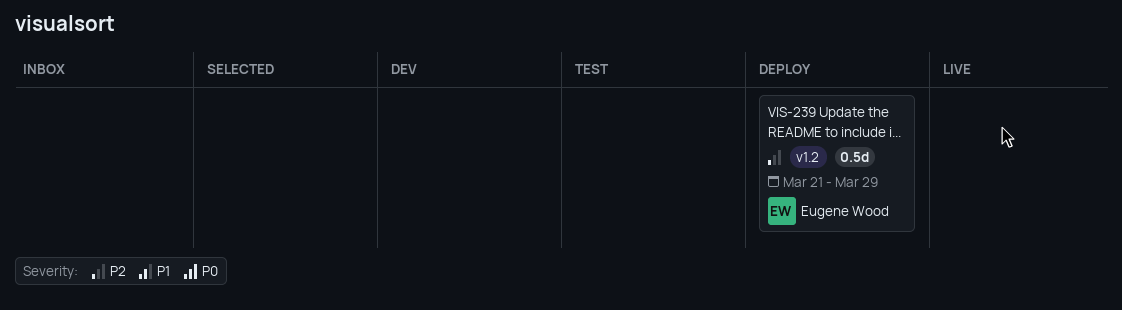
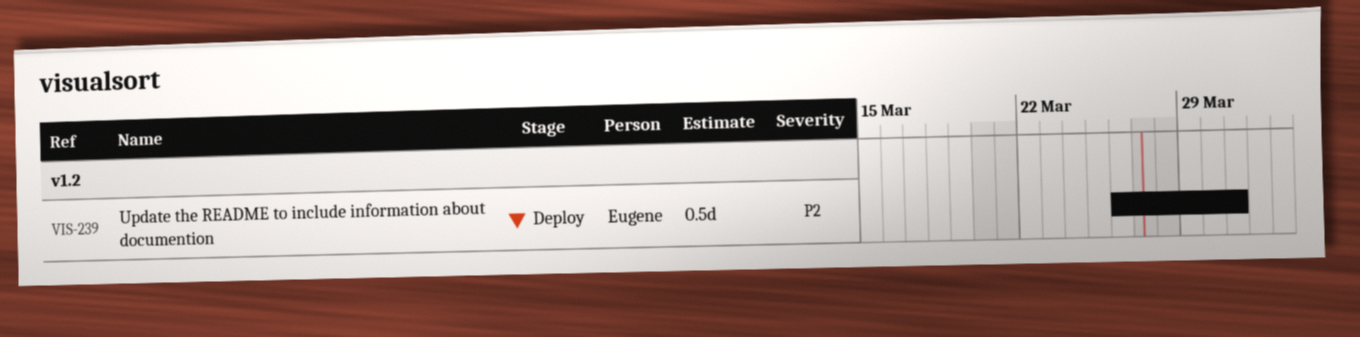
VIS-239, start: Mar 21 -> Mar 26
VIS-239, due: Mar 29 -> Mar 31

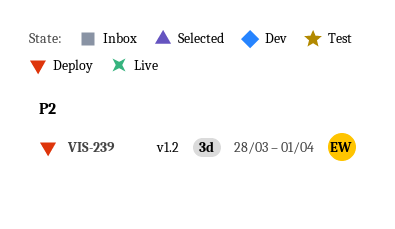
VIS-239, estimate: 0.5d -> 3d
VIS-239, start: Mar 26 -> Mar 28
VIS-239, due: Mar 31 -> Apr 1

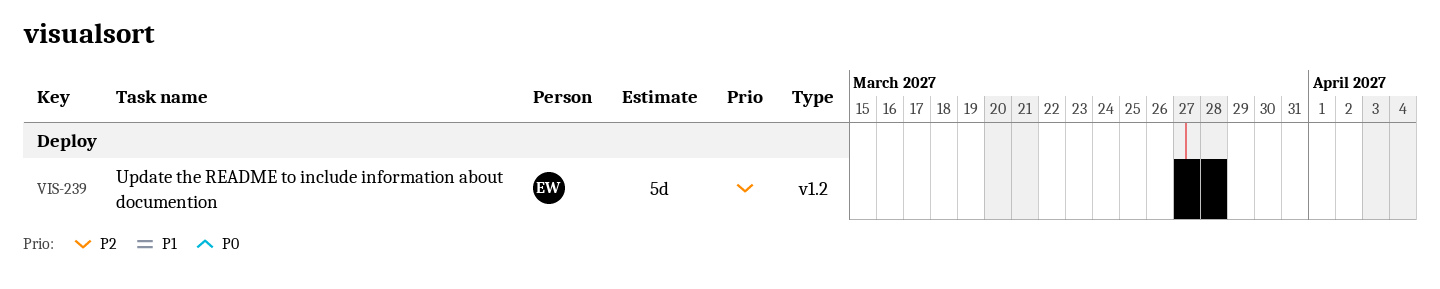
VIS-239, estimate: 3d -> 5d
VIS-239, start: Mar 28 -> Mar 27
VIS-239, due: Apr 1 -> Mar 28

